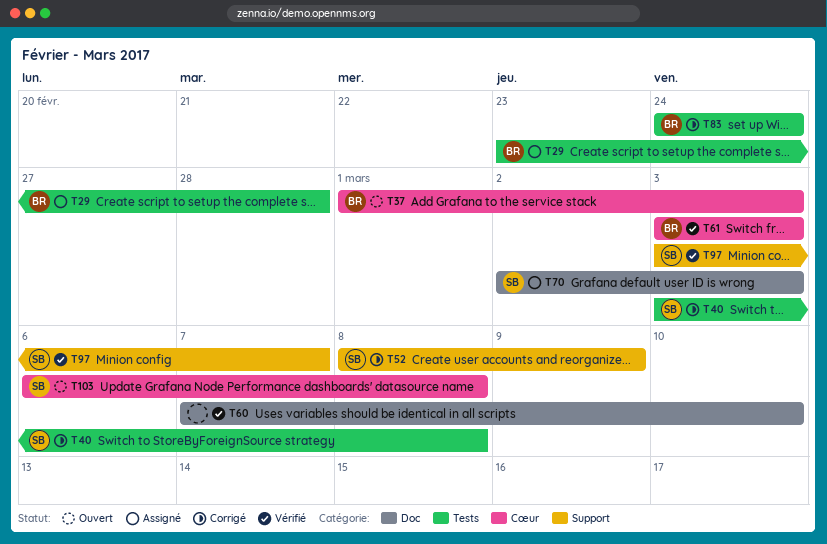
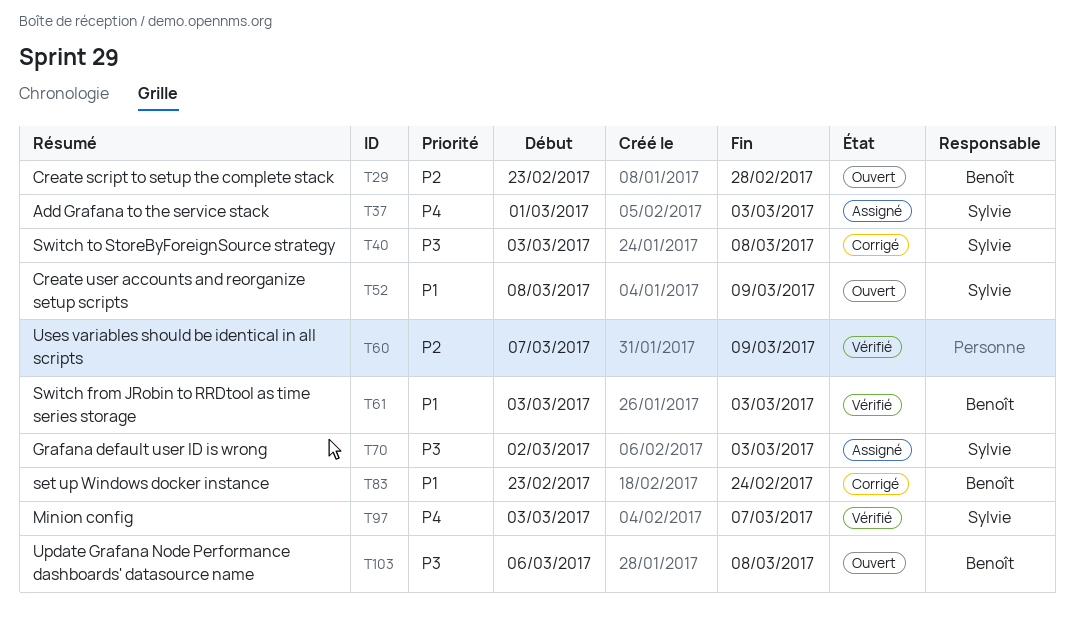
T29, status: Assigné -> Ouvert
T37, status: Ouvert -> Assigné
T37, owner: Benoît -> Sylvie
T52, status: Corrigé -> Ouvert
T60, due: Mar 10 -> Mar 9
T83, start: Feb 24 -> Feb 23
T103, owner: Sylvie -> Benoît

